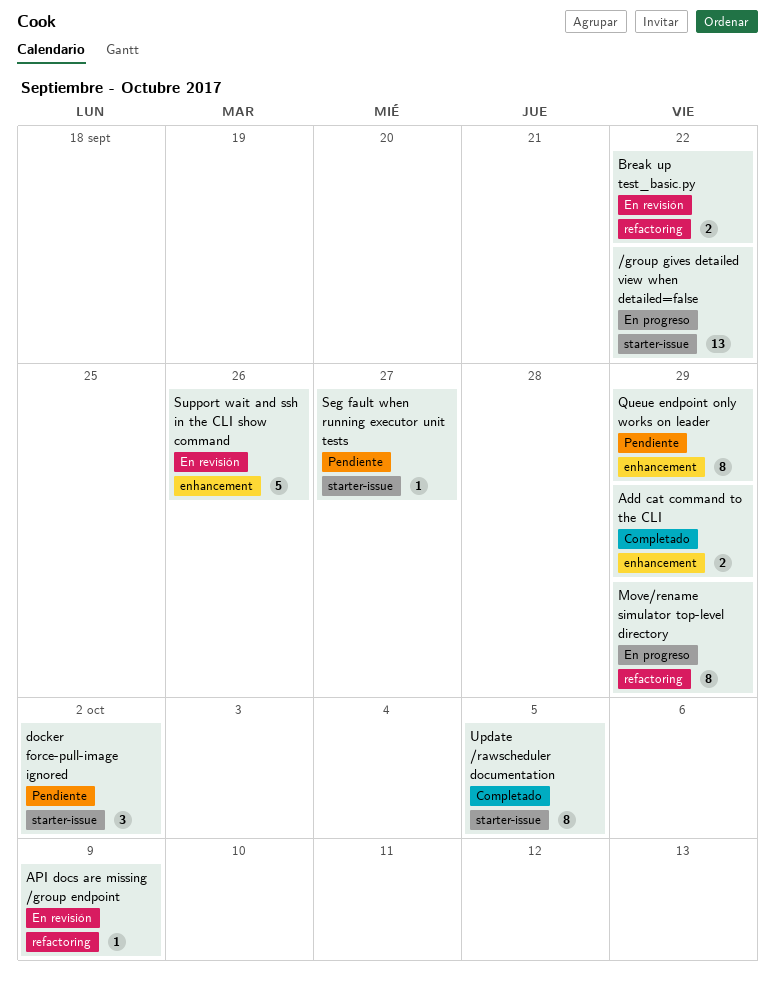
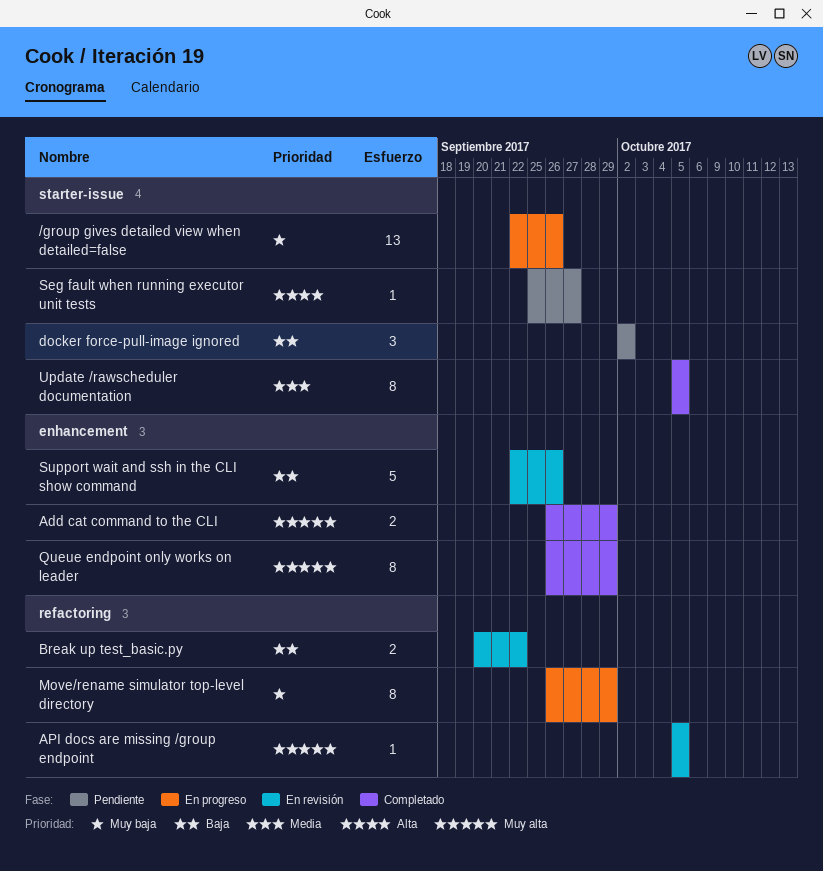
/group gives detailed view when detailed=false, due: Sep 22 -> Sep 26
API docs are missing /group endpoint, due: Oct 9 -> Oct 5
Queue endpoint only works on leader, status: Pendiente -> Completado

